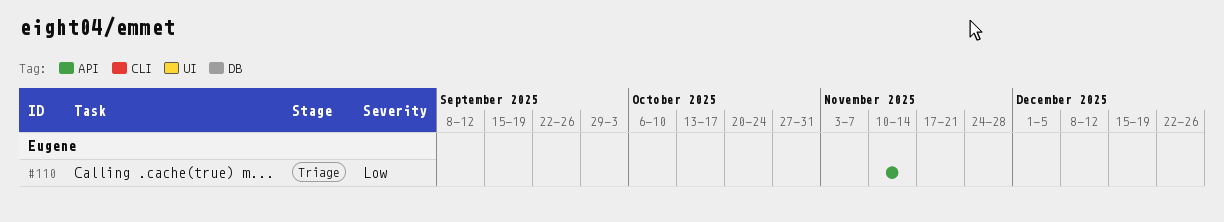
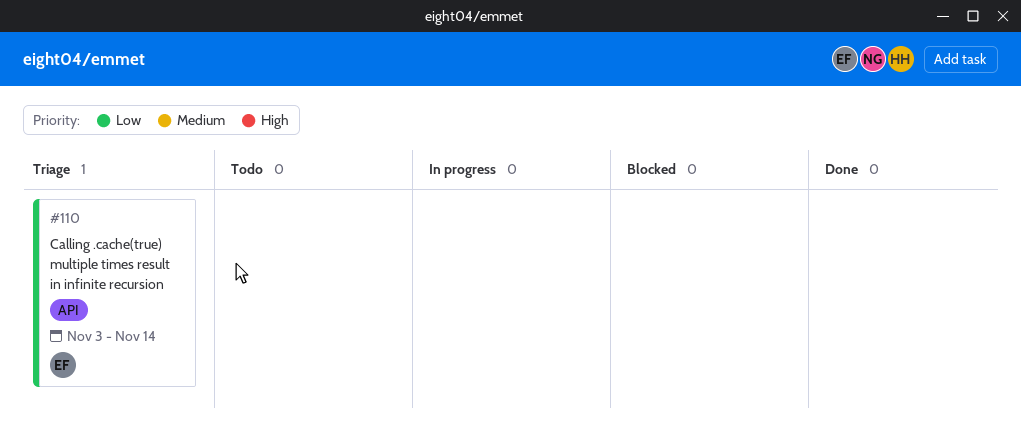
#110, start: Nov 10 -> Nov 3

